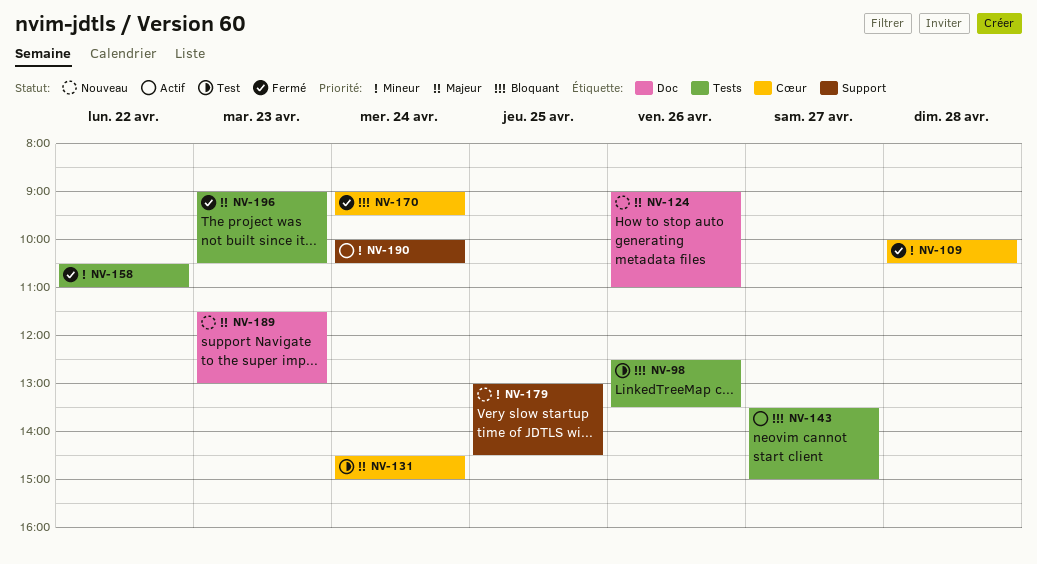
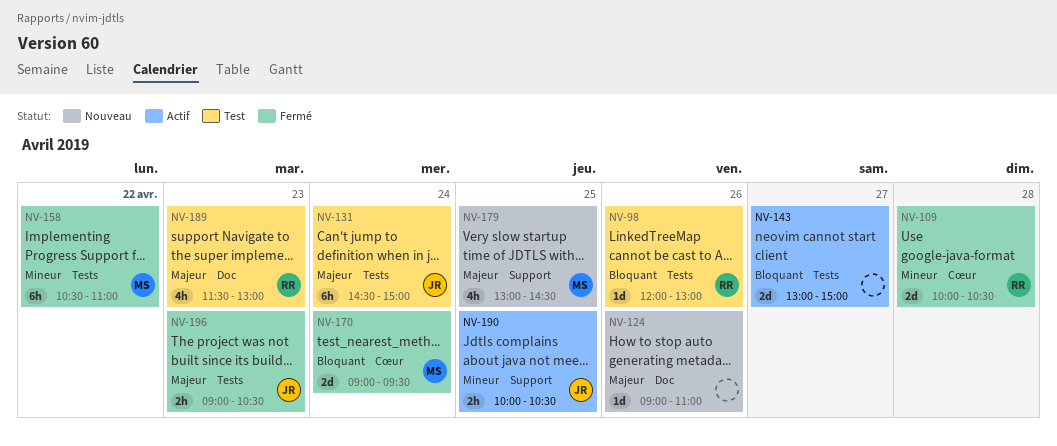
NV-98, begins: 12:30 -> 12:00
NV-98, ends: 13:30 -> 13:00
NV-131, label: Cœur -> Tests
NV-143, begins: 13:30 -> 13:00
NV-179, priority: Mineur -> Majeur
NV-189, status: Nouveau -> Test
NV-190, day: Apr 24 -> Apr 25

